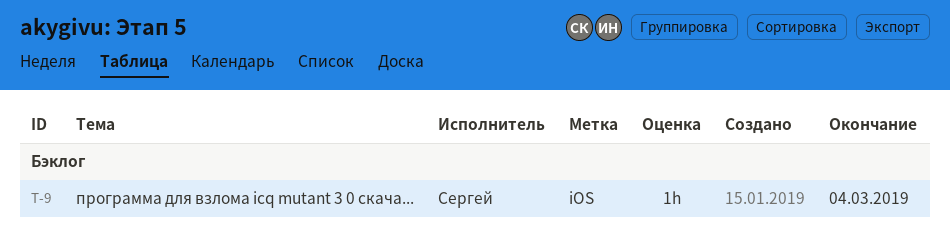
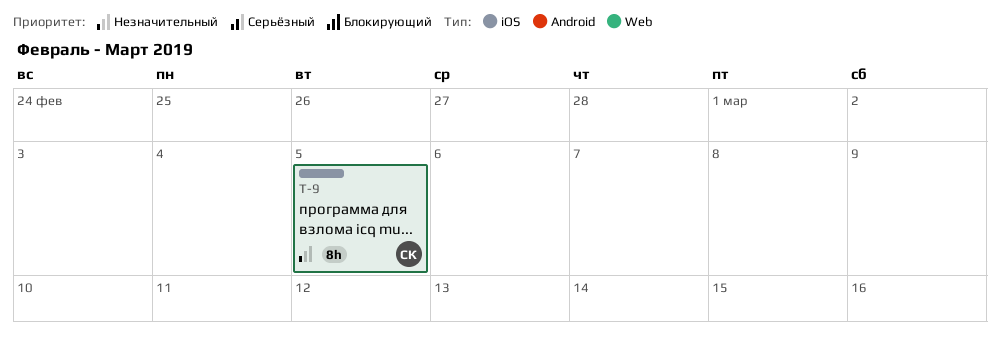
T-9, estimate: 1h -> 8h
T-9, due: Mar 4 -> Mar 5

